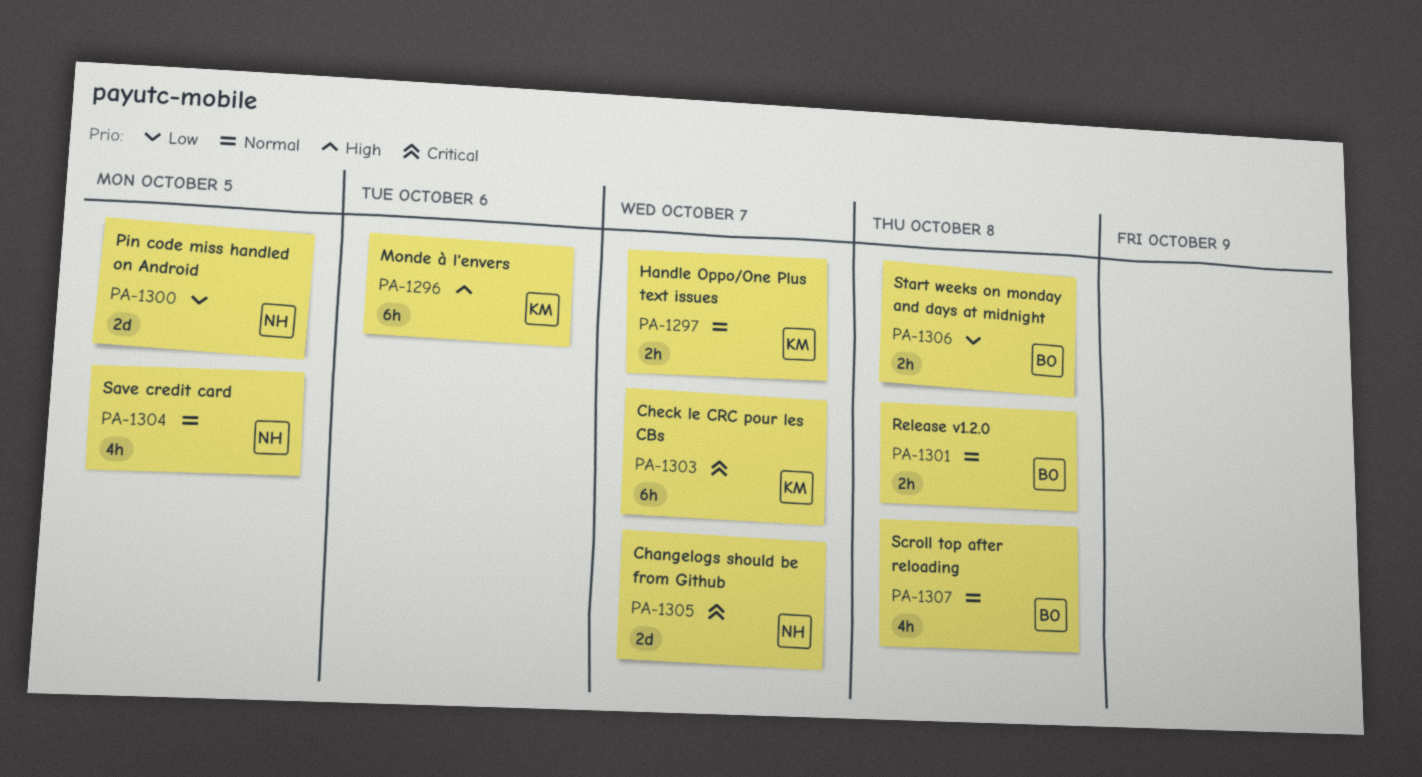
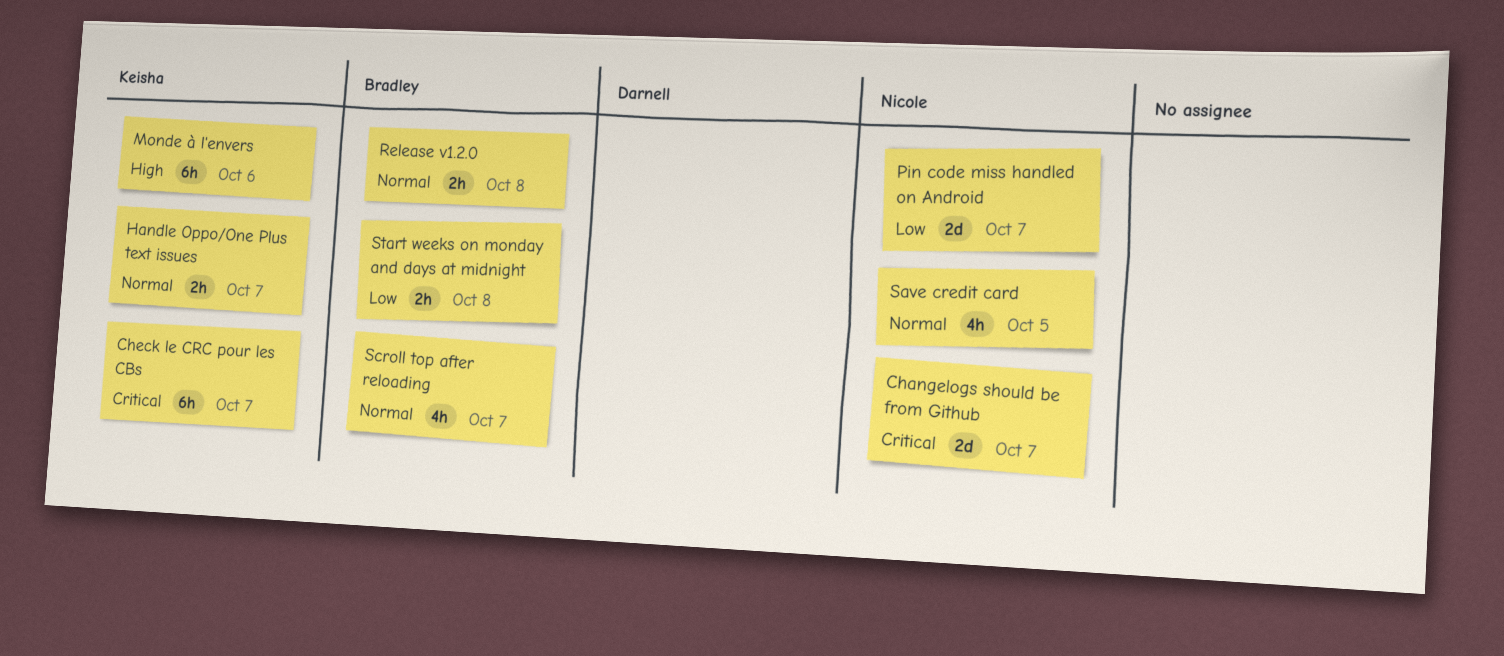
Pin code miss handled on Android, due: Oct 5 -> Oct 7
Scroll top after reloading, due: Oct 8 -> Oct 7

